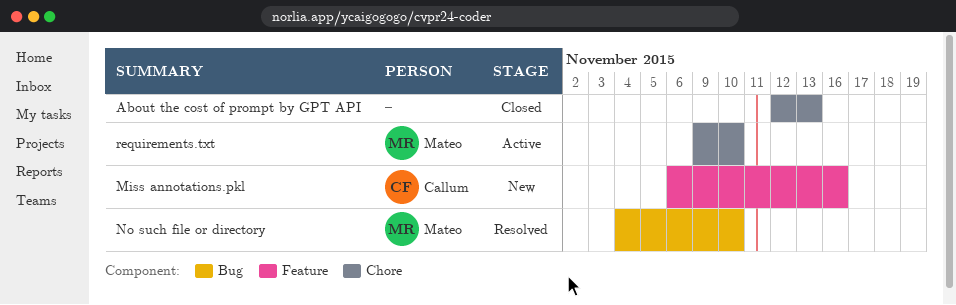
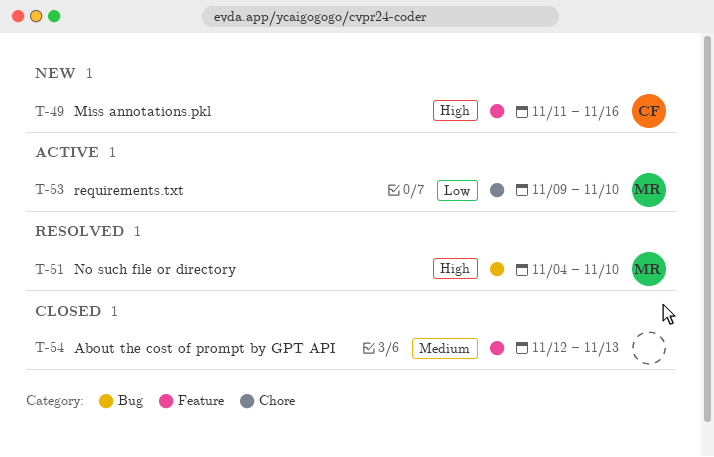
About the cost of prompt by GPT API, label: Chore -> Feature
Miss annotations.pkl, start: Nov 6 -> Nov 11

